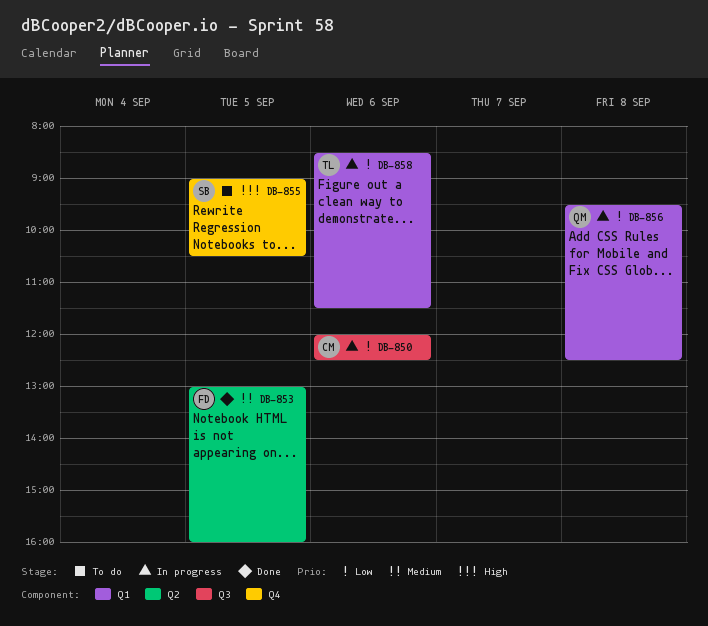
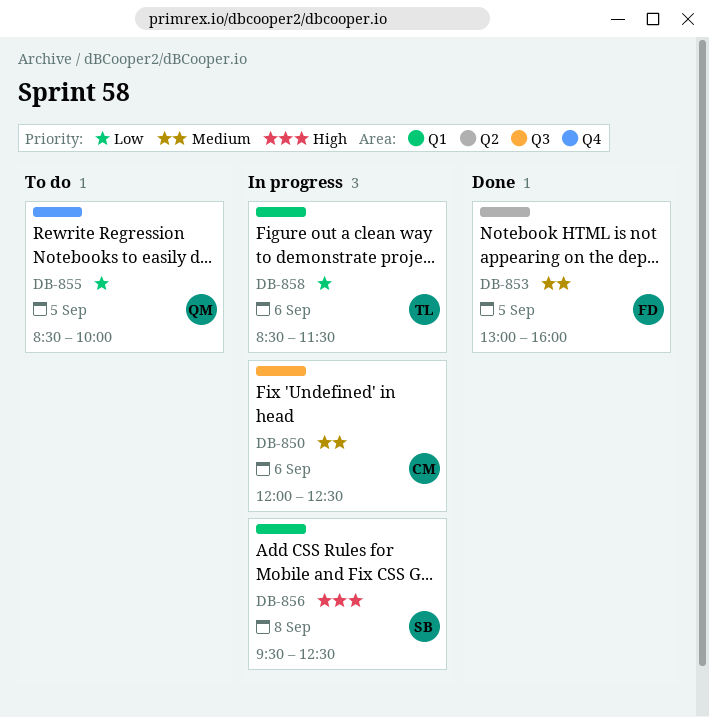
DB-850, priority: Low -> Medium
DB-855, owner: SB -> QM
DB-855, priority: High -> Low
DB-855, begins: 09:00 -> 08:30
DB-855, ends: 10:30 -> 10:00
DB-856, owner: QM -> SB
DB-856, priority: Low -> High

